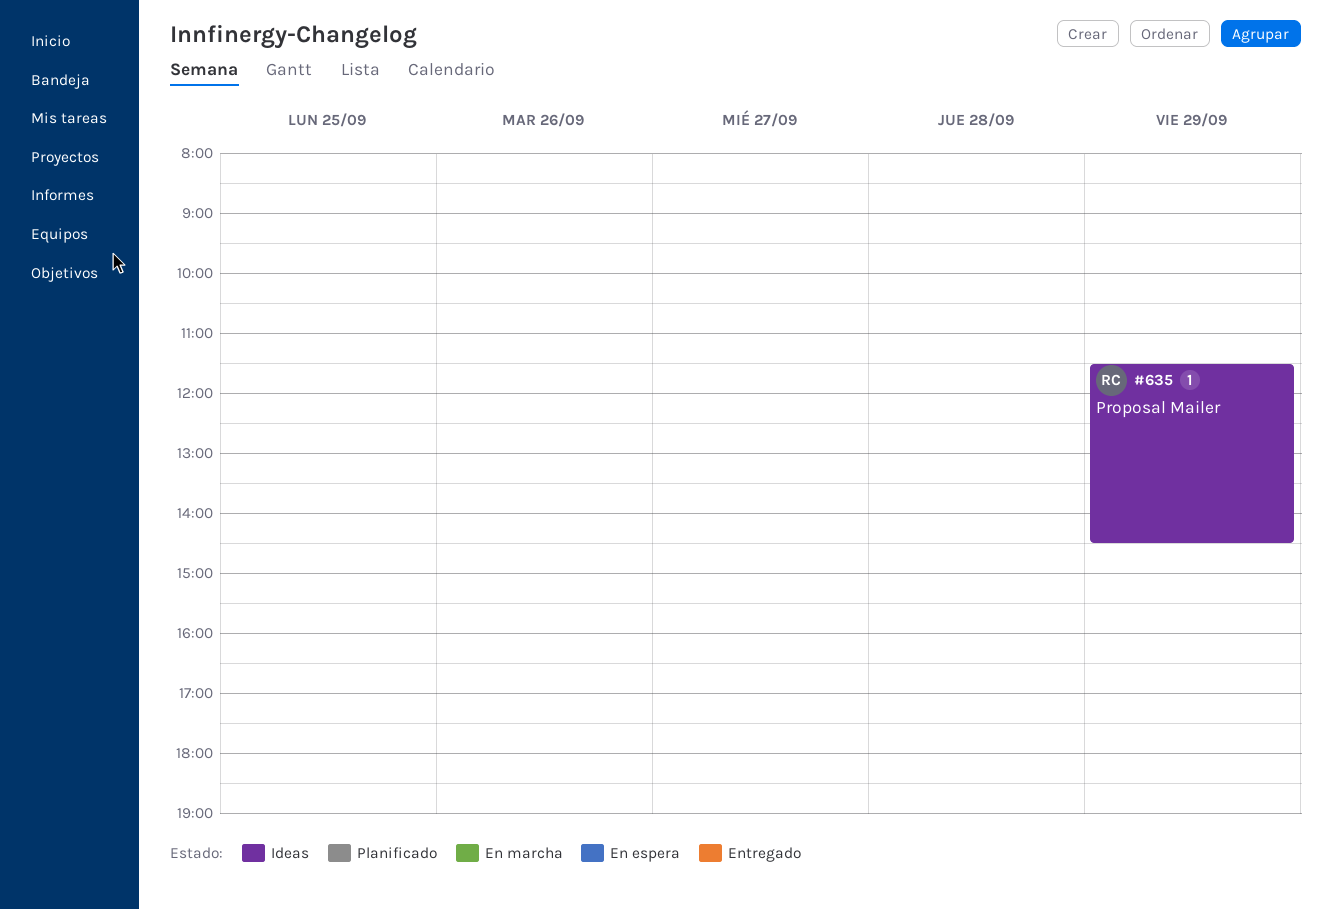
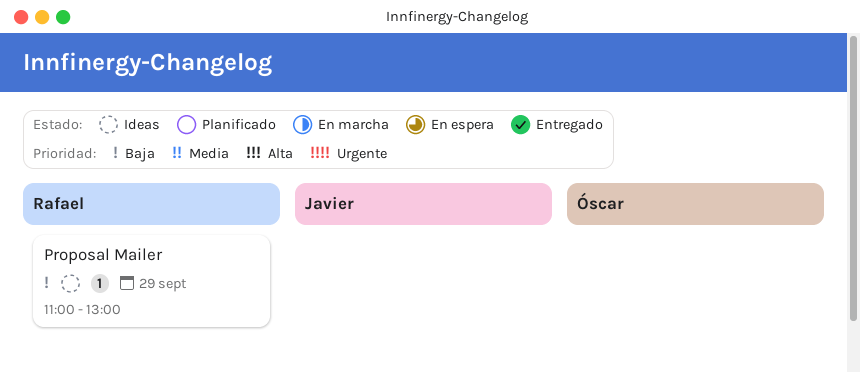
Proposal Mailer, begins: 11:30 -> 11:00
Proposal Mailer, ends: 14:30 -> 13:00

